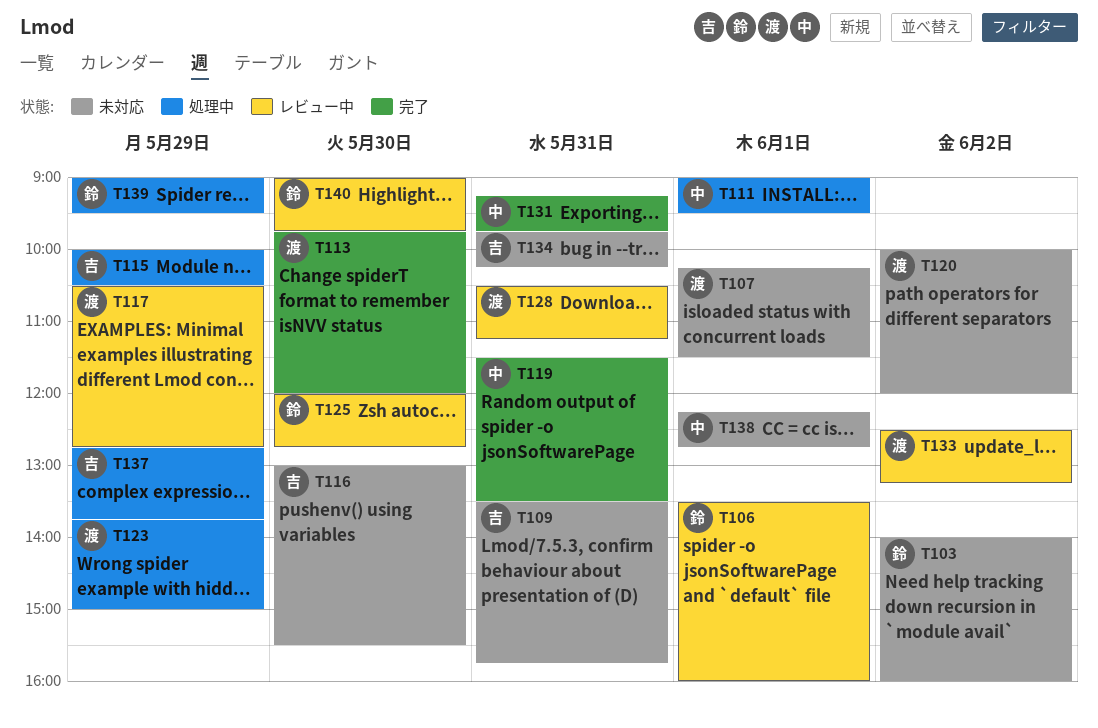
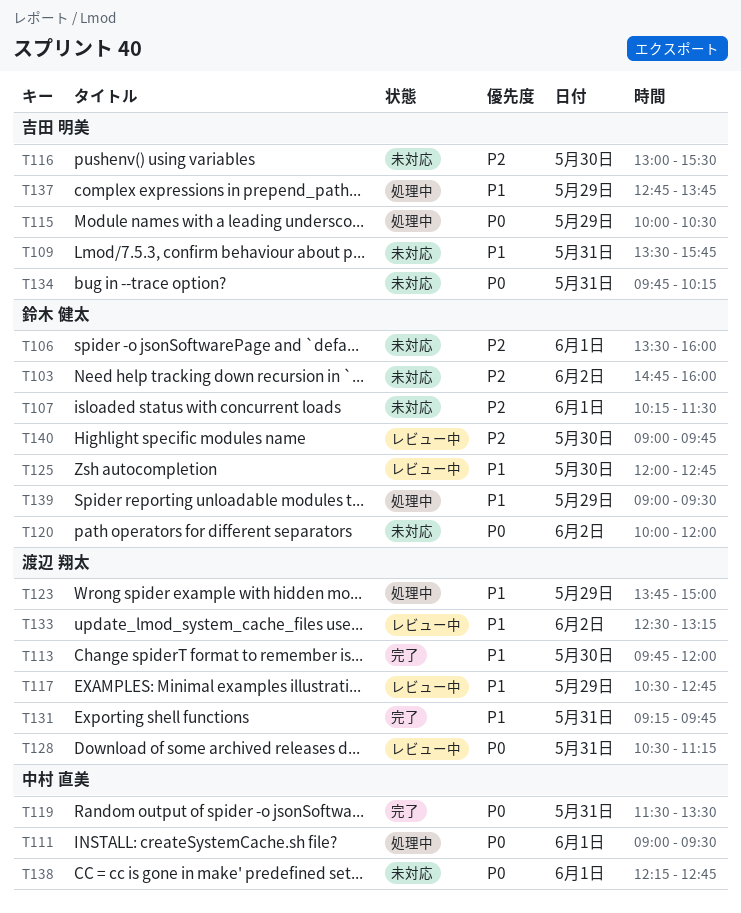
T103, begins: 14:00 -> 14:45
T106, status: レビュー中 -> 未対応
T107, owner: 渡辺 翔太 -> 鈴木 健太
T120, owner: 渡辺 翔太 -> 鈴木 健太
T131, owner: 中村 直美 -> 渡辺 翔太

